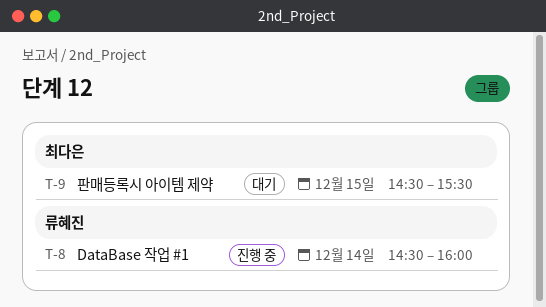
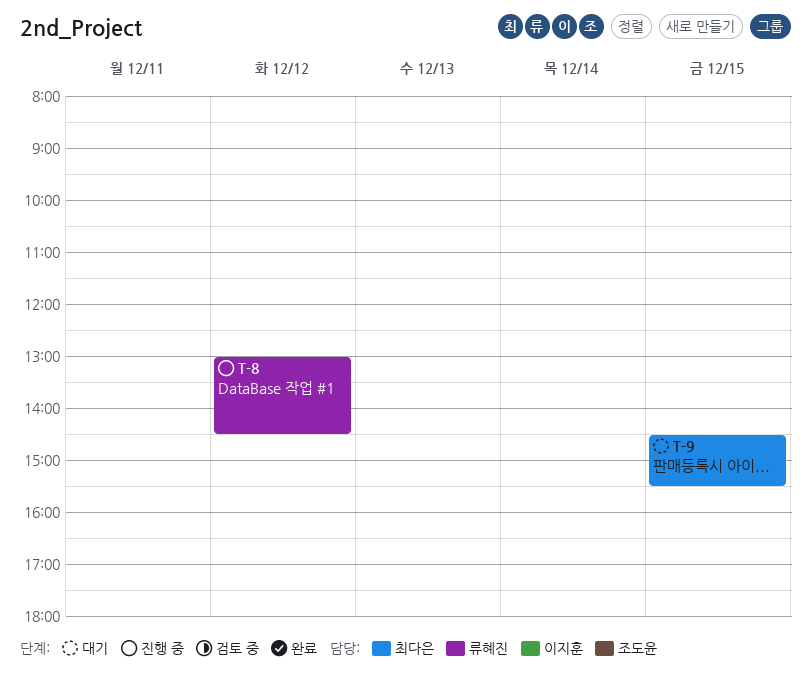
T-8, day: Dec 14 -> Dec 12
T-8, begins: 14:30 -> 13:00
T-8, ends: 16:00 -> 14:30

